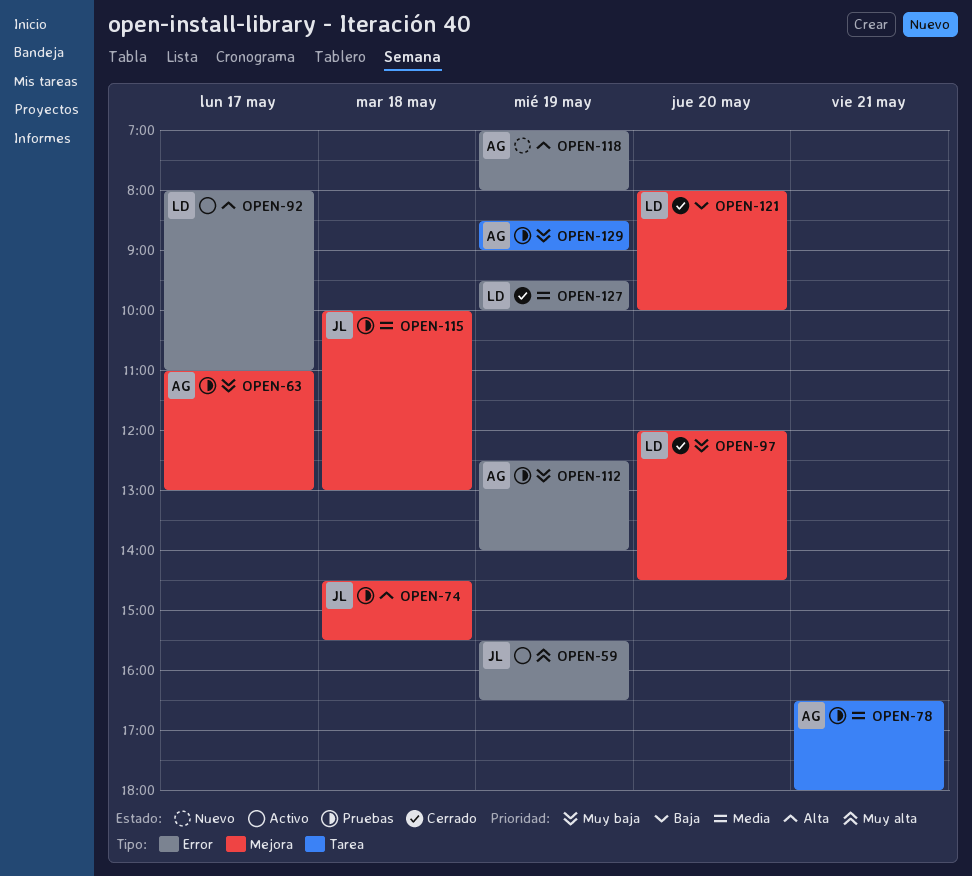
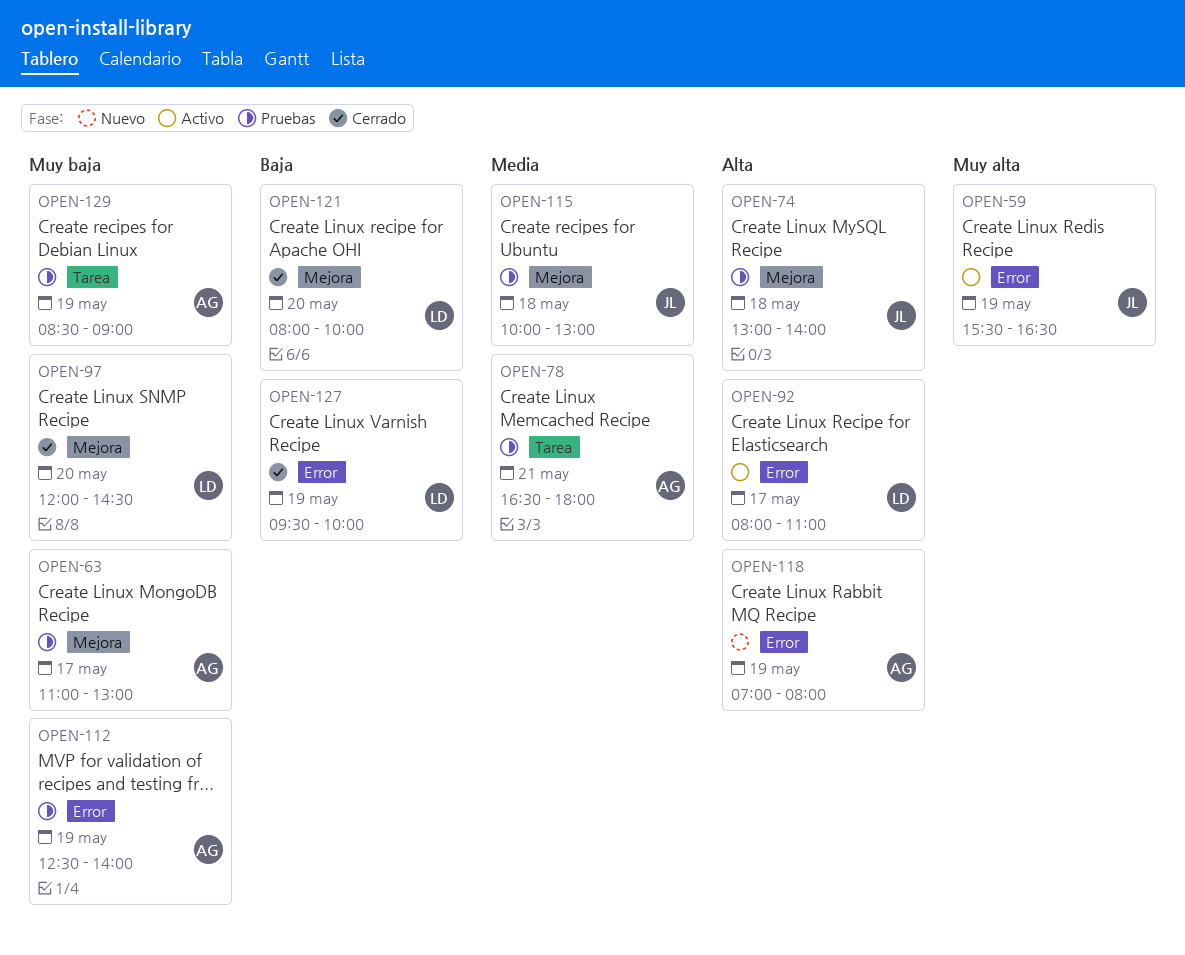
OPEN-74, begins: 14:30 -> 13:00
OPEN-74, ends: 15:30 -> 14:00
OPEN-127, priority: Media -> Baja

